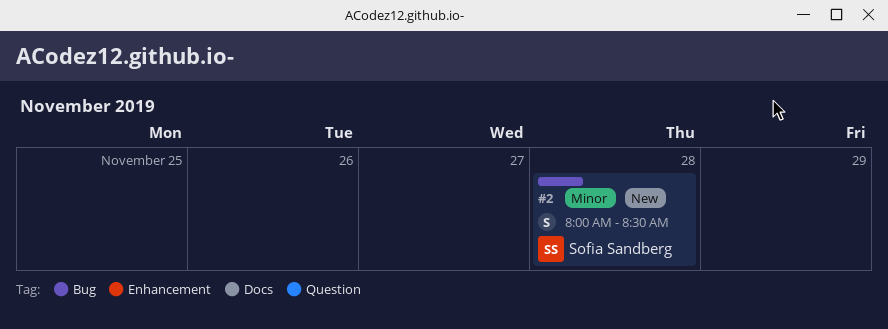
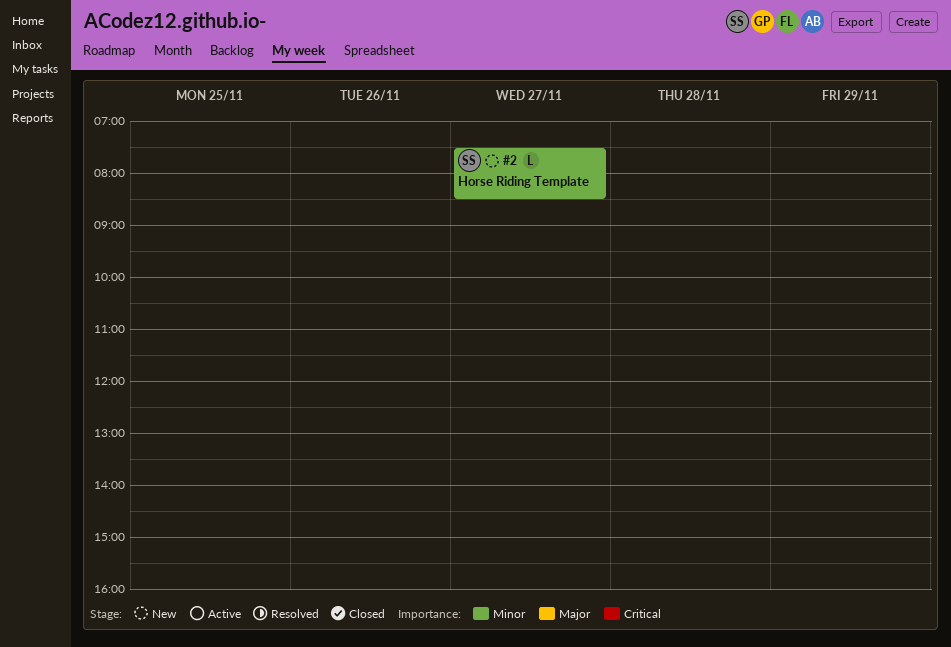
#2, estimate: S -> L
#2, day: Nov 28 -> Nov 27
#2, begins: 08:00 -> 07:30

